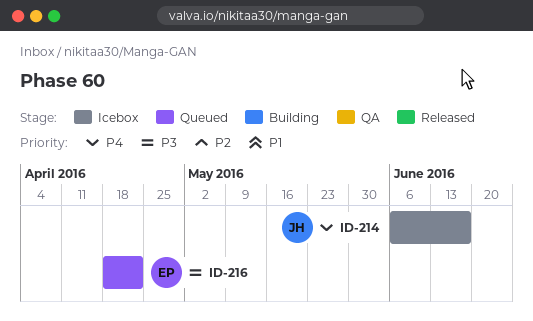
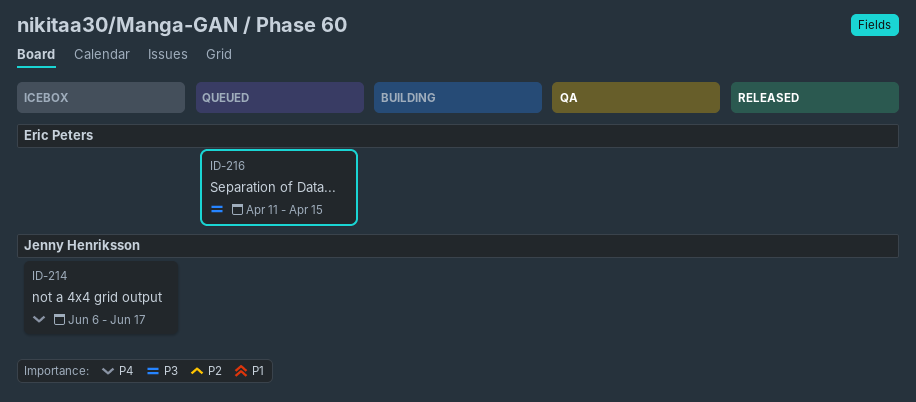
ID-216, start: Apr 18 -> Apr 11
ID-216, due: Apr 22 -> Apr 15

